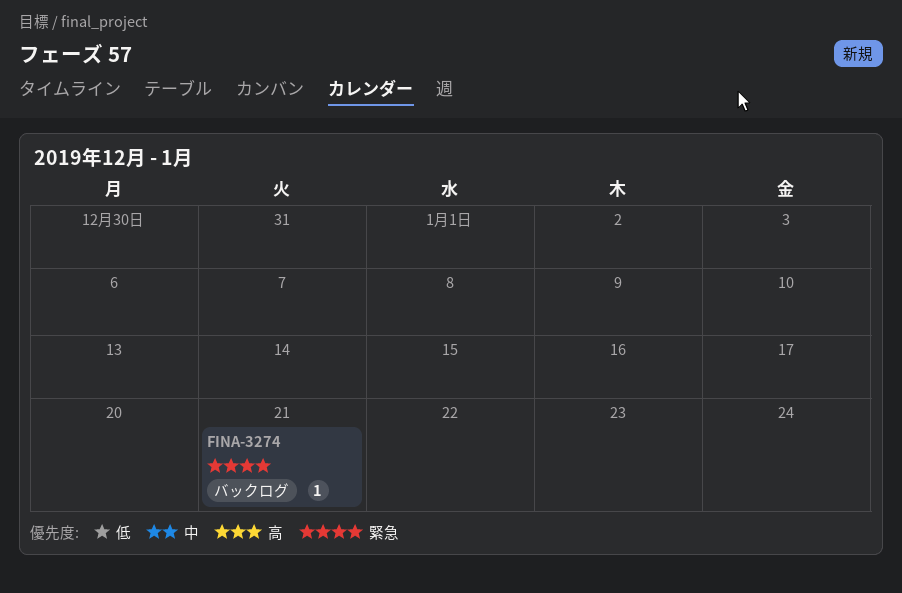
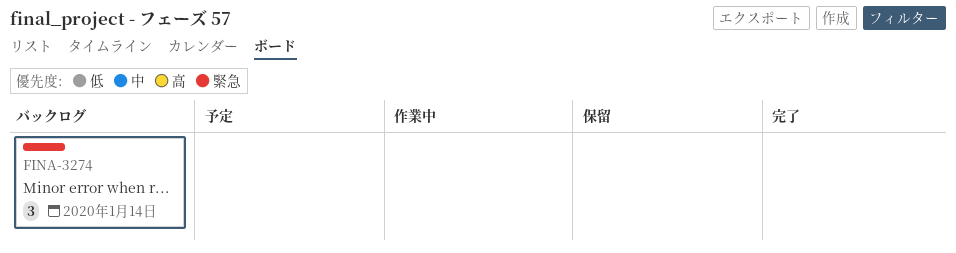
FINA-3274, estimate: 1 -> 3
FINA-3274, due: Jan 21 -> Jan 14

